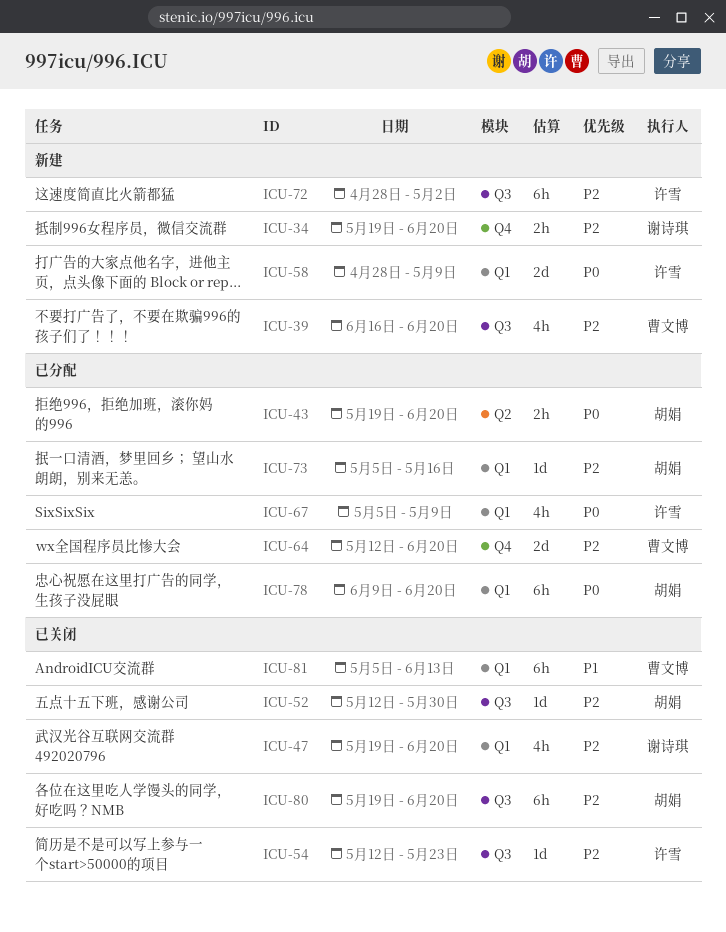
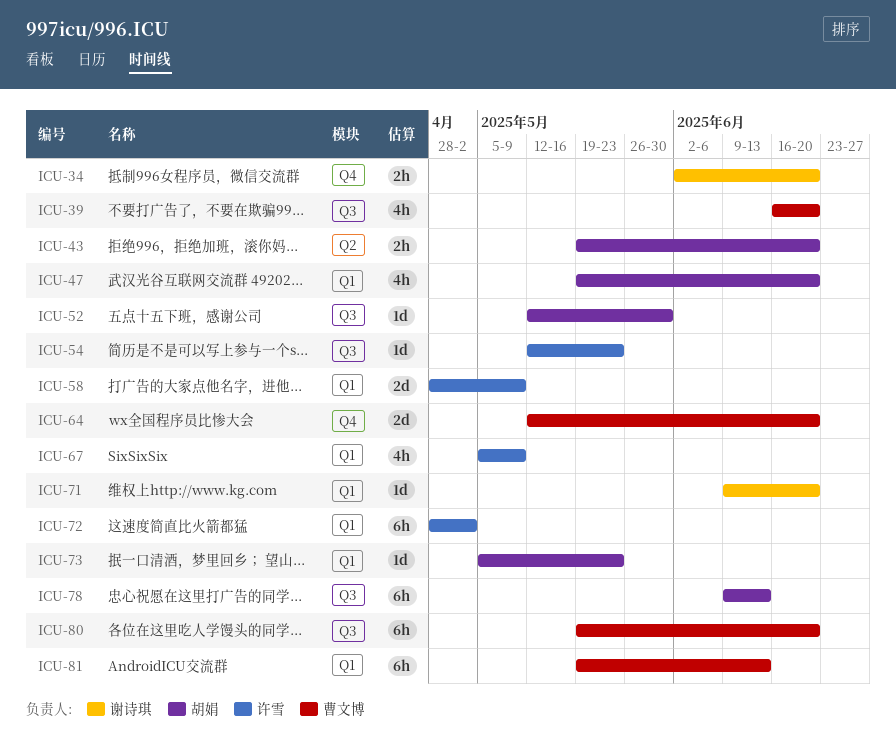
ICU-34, start: May 19 -> Jun 2
ICU-47, owner: 谢诗琪 -> 胡娟
ICU-71: none -> present
ICU-72, label: Q3 -> Q1
ICU-73, due: May 16 -> May 23
ICU-78, label: Q1 -> Q3
ICU-78, due: Jun 20 -> Jun 13
ICU-80, owner: 胡娟 -> 曹文博
ICU-81, start: May 5 -> May 19

